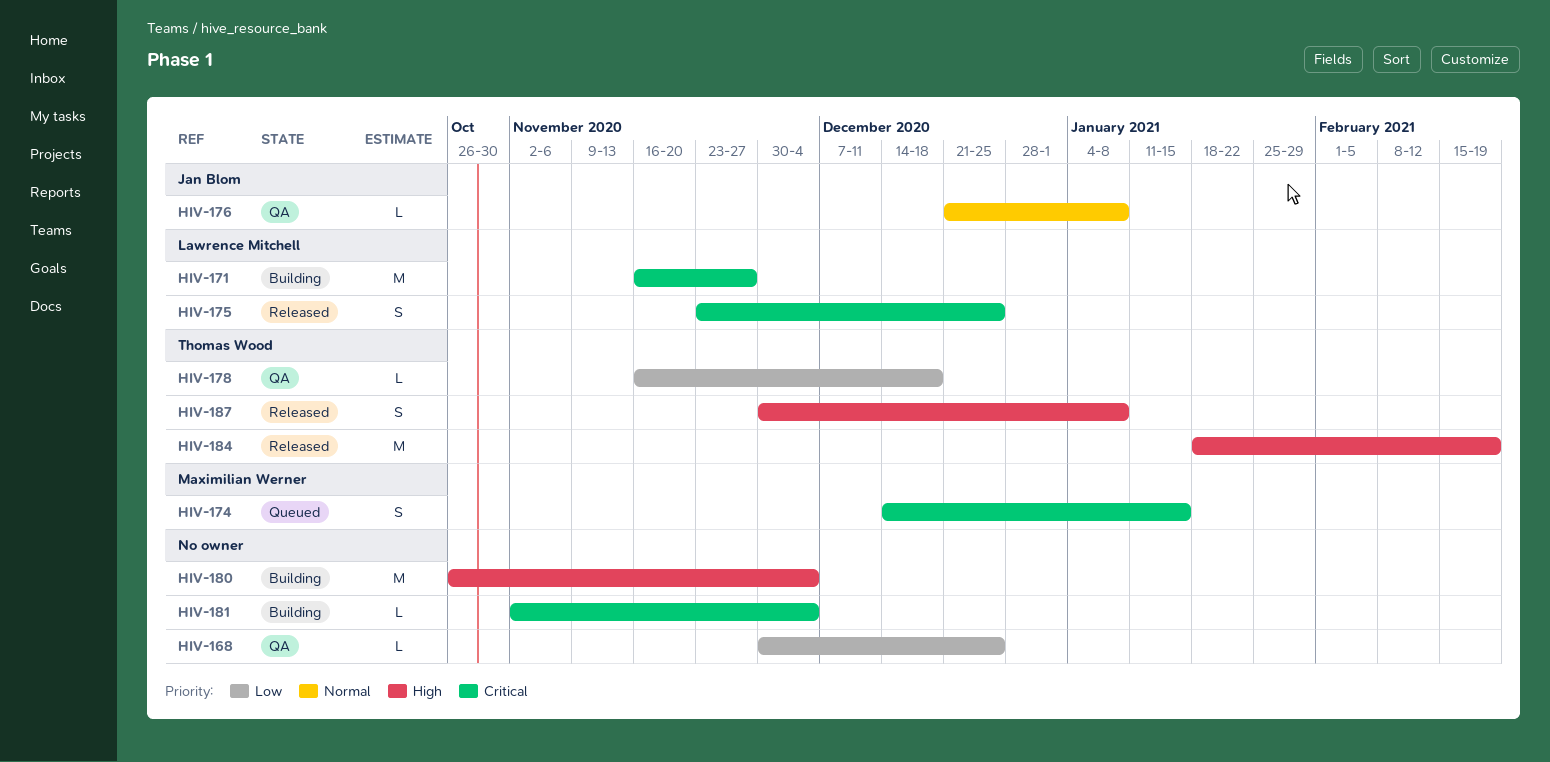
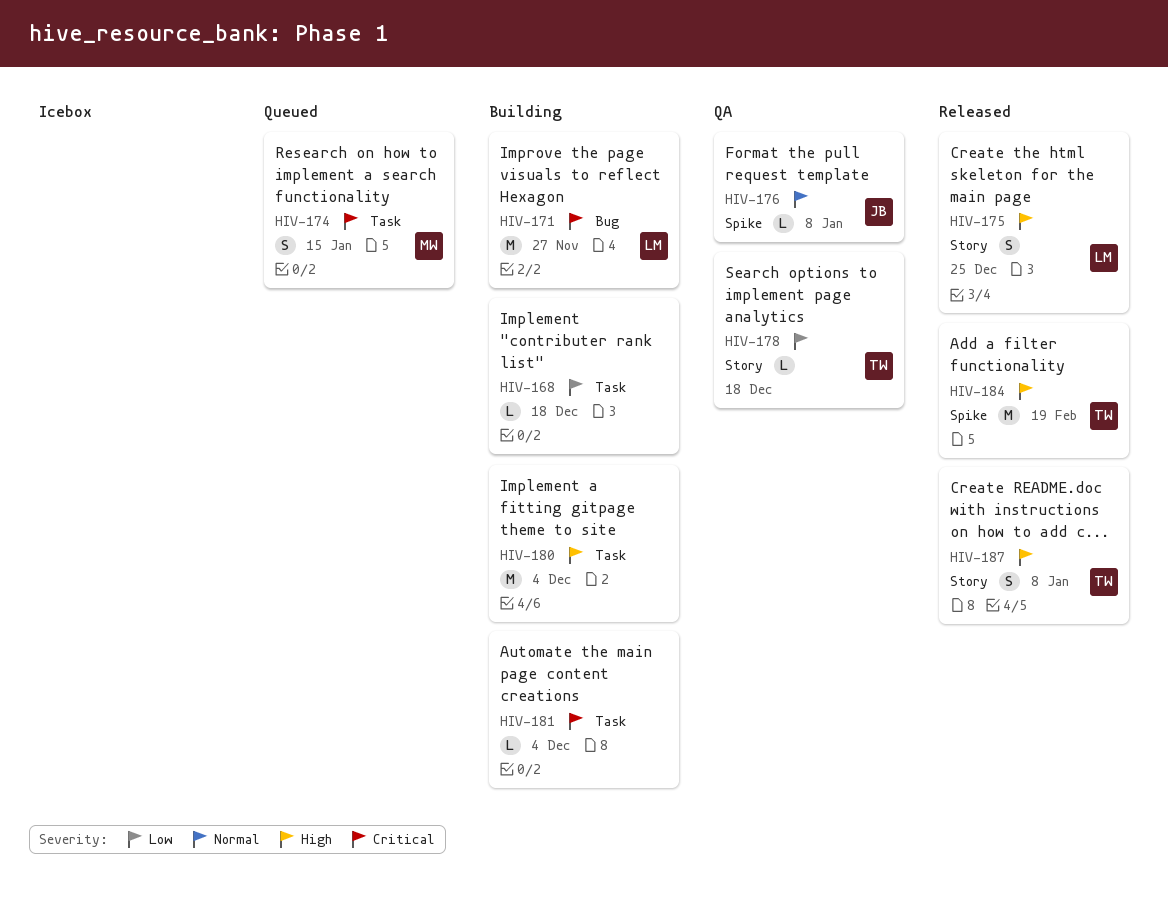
HIV-168, status: QA -> Building
HIV-168, due: Dec 25 -> Dec 18
HIV-175, priority: Critical -> High

